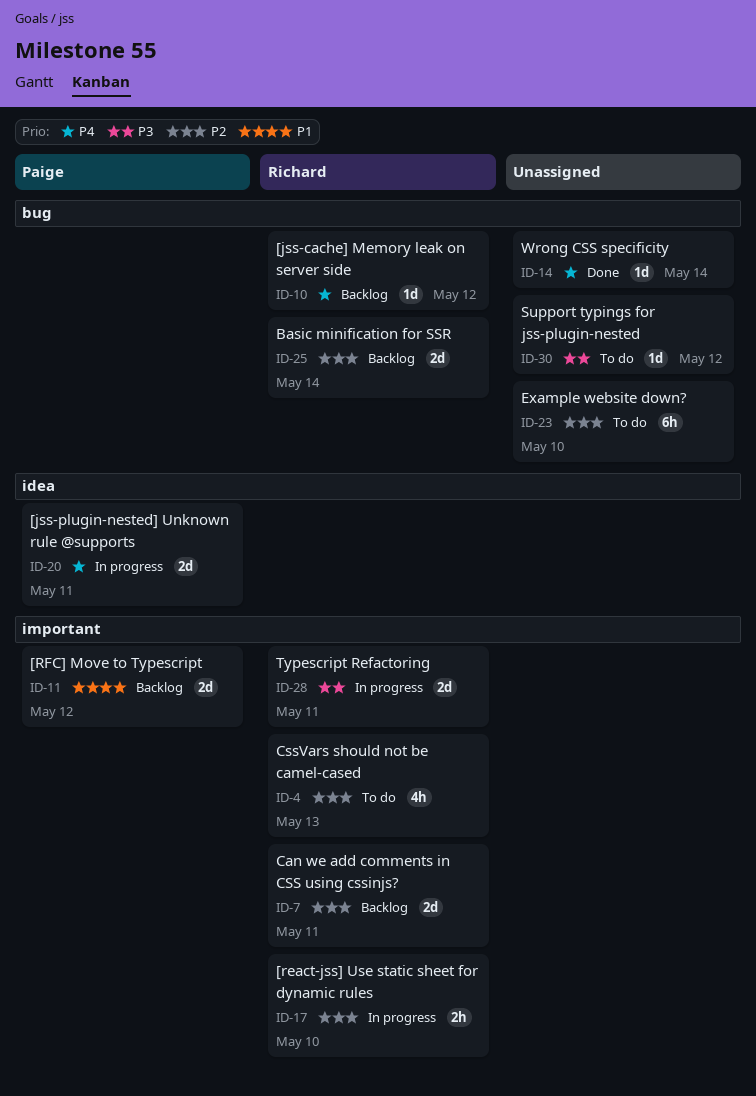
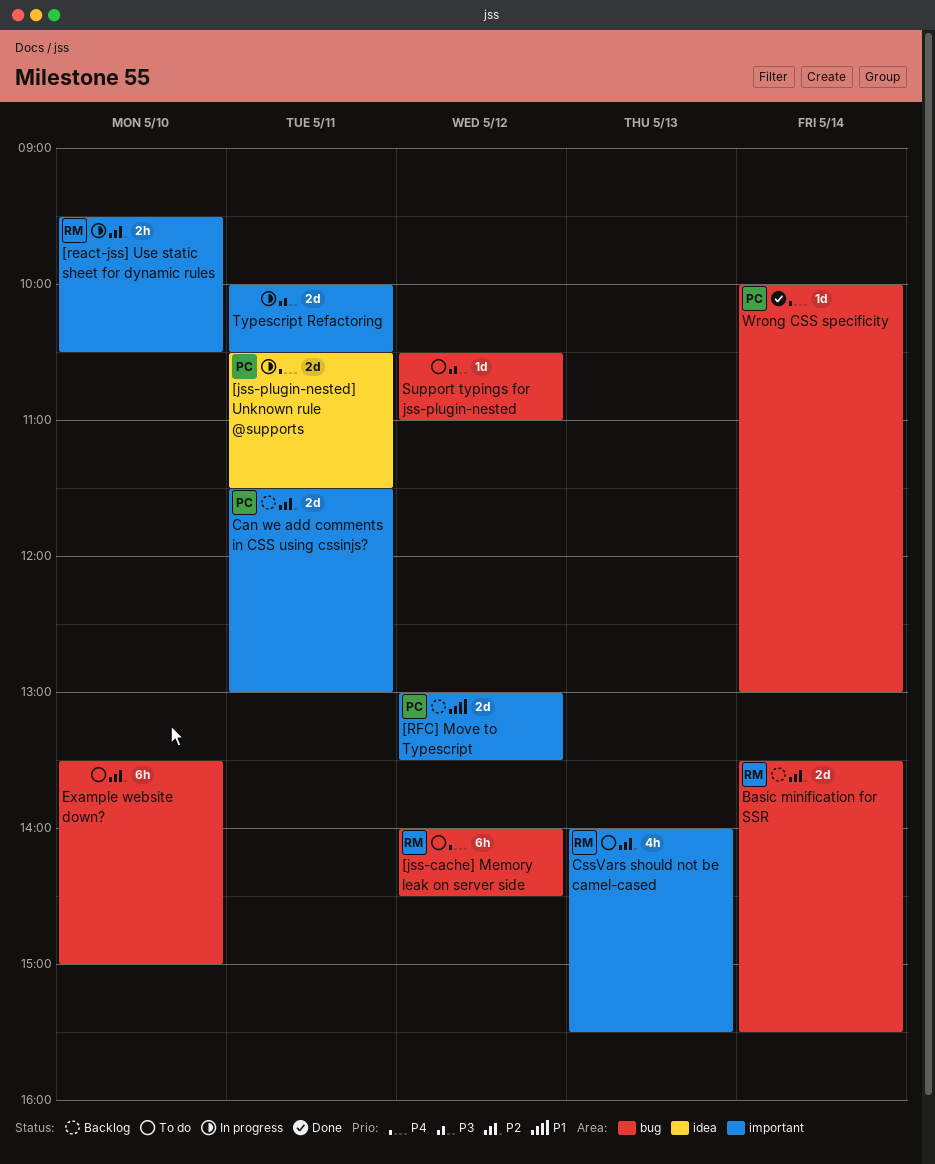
[jss-cache] Memory leak on server side, status: Backlog -> To do
[jss-cache] Memory leak on server side, estimate: 1d -> 6h
Can we add comments in CSS using cssinjs?, owner: Richard -> Paige
Typescript Refactoring, owner: Richard -> none
Wrong CSS specificity, owner: none -> Paige

